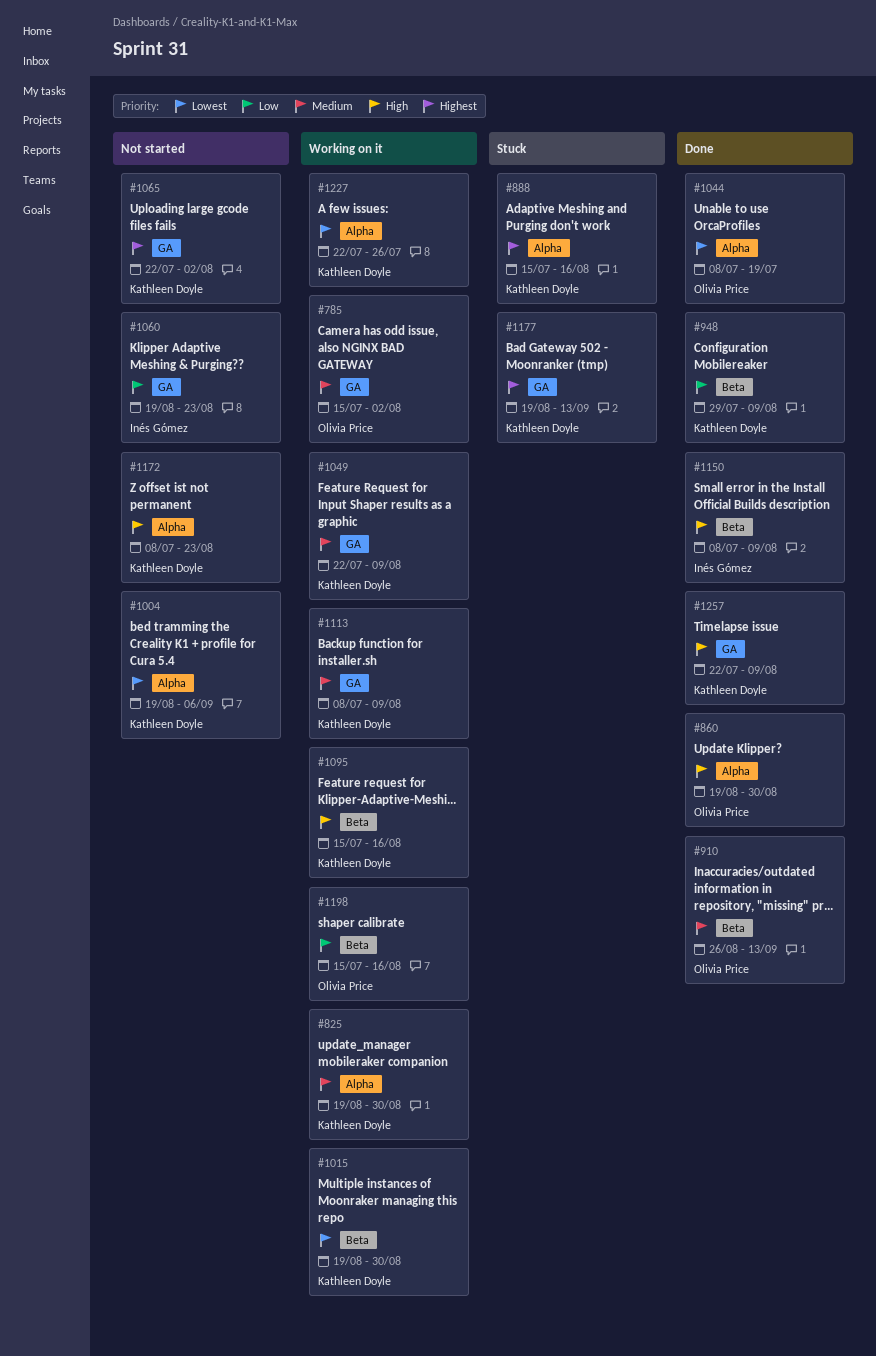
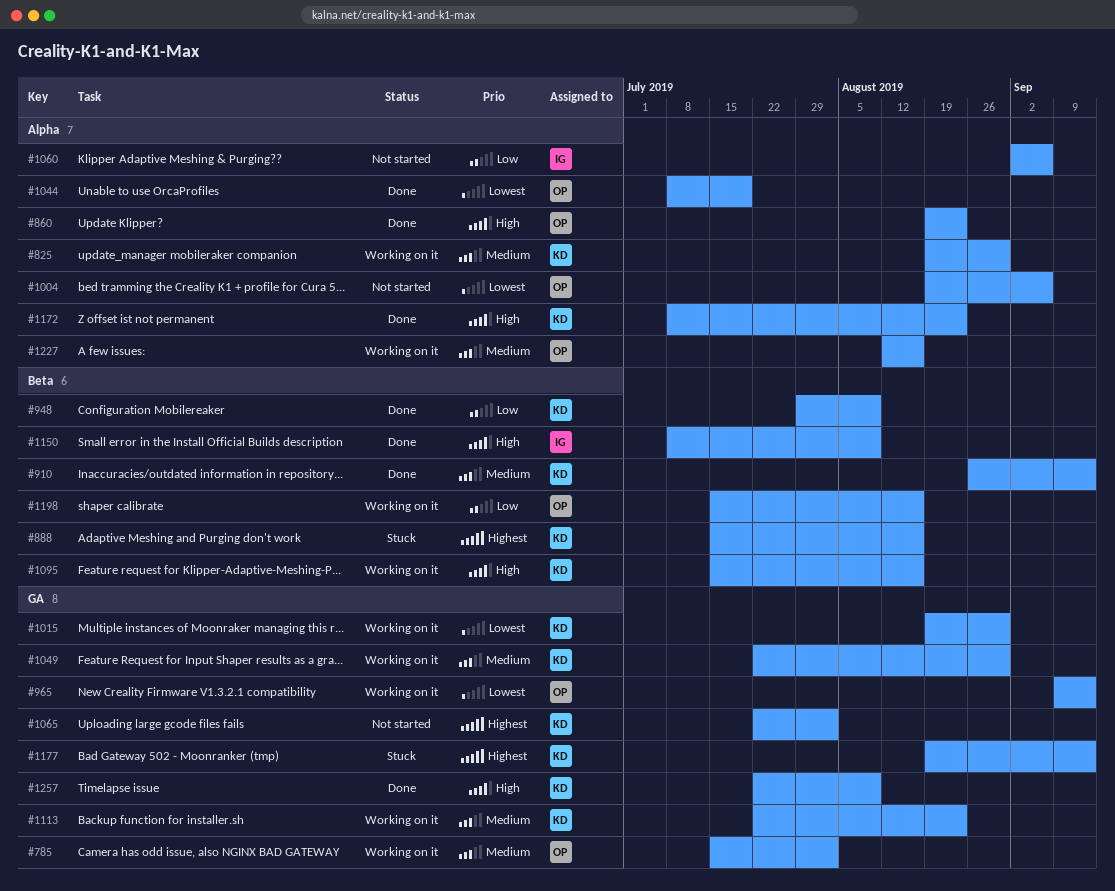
#860, due: Aug 30 -> Aug 23
#888, label: Alpha -> Beta
#910, owner: Olivia Price -> Kathleen Doyle
#965: none -> present
#1004, owner: Kathleen Doyle -> Olivia Price
#1015, label: Beta -> GA
#1049, due: Aug 9 -> Aug 30
#1060, label: GA -> Alpha
#1060, start: Aug 19 -> Sep 2
#1060, due: Aug 23 -> Sep 6
#1113, start: Jul 8 -> Jul 22
#1113, due: Aug 9 -> Aug 23
#1172, status: Not started -> Done
#1227, owner: Kathleen Doyle -> Olivia Price
#1227, priority: Lowest -> Medium
#1227, start: Jul 22 -> Aug 12
#1227, due: Jul 26 -> Aug 16

